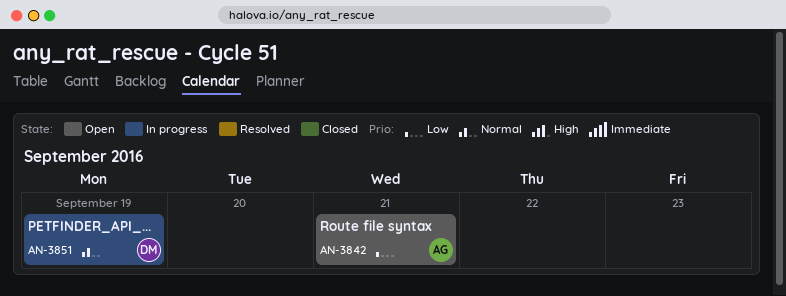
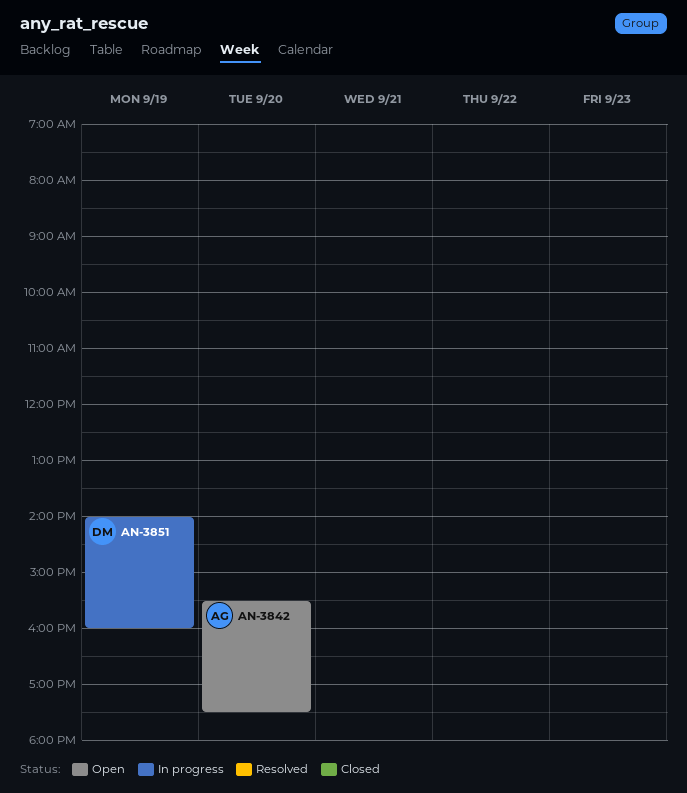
AN-3842, day: Sep 21 -> Sep 20

